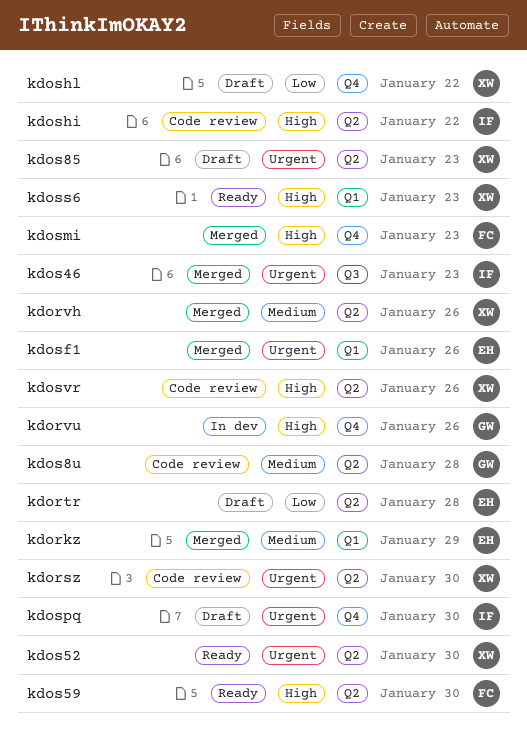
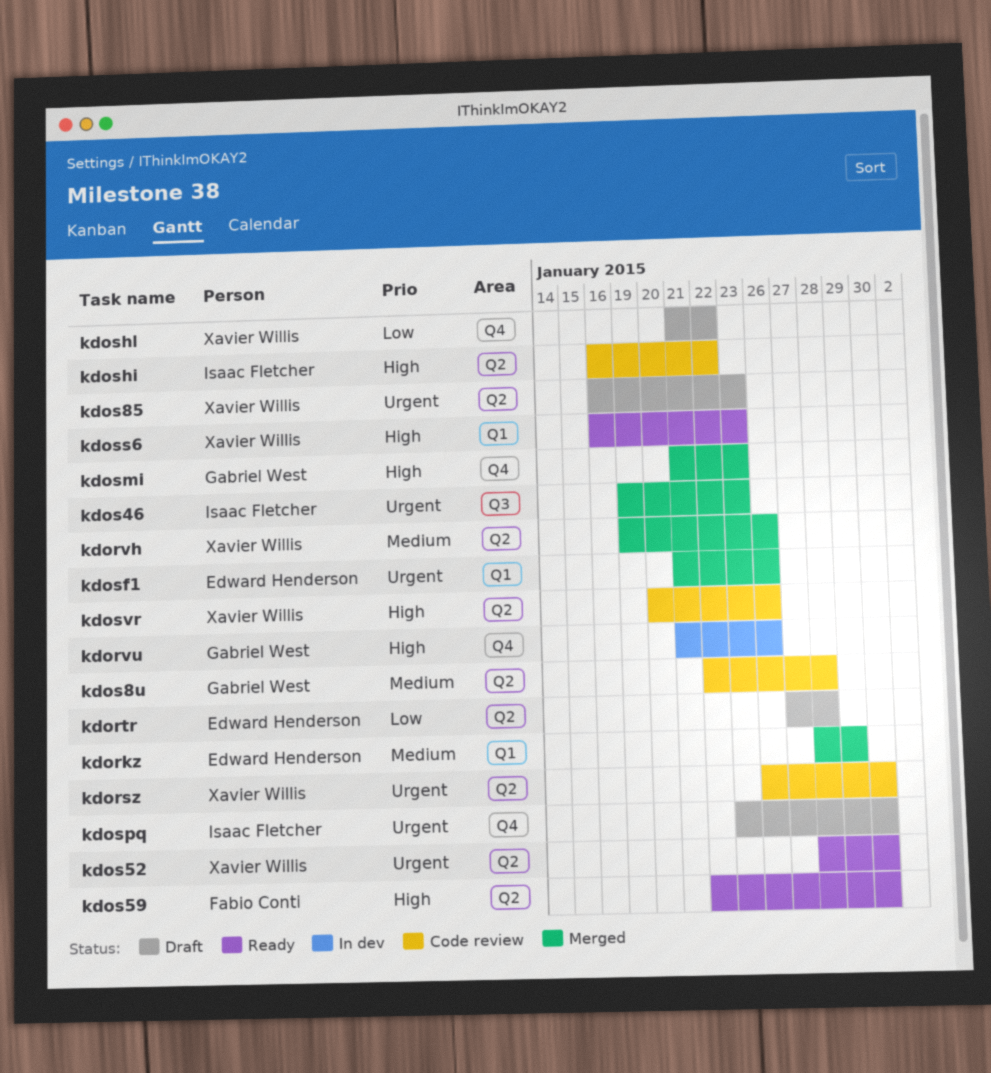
kdosmi, owner: Fabio Conti -> Gabriel West

